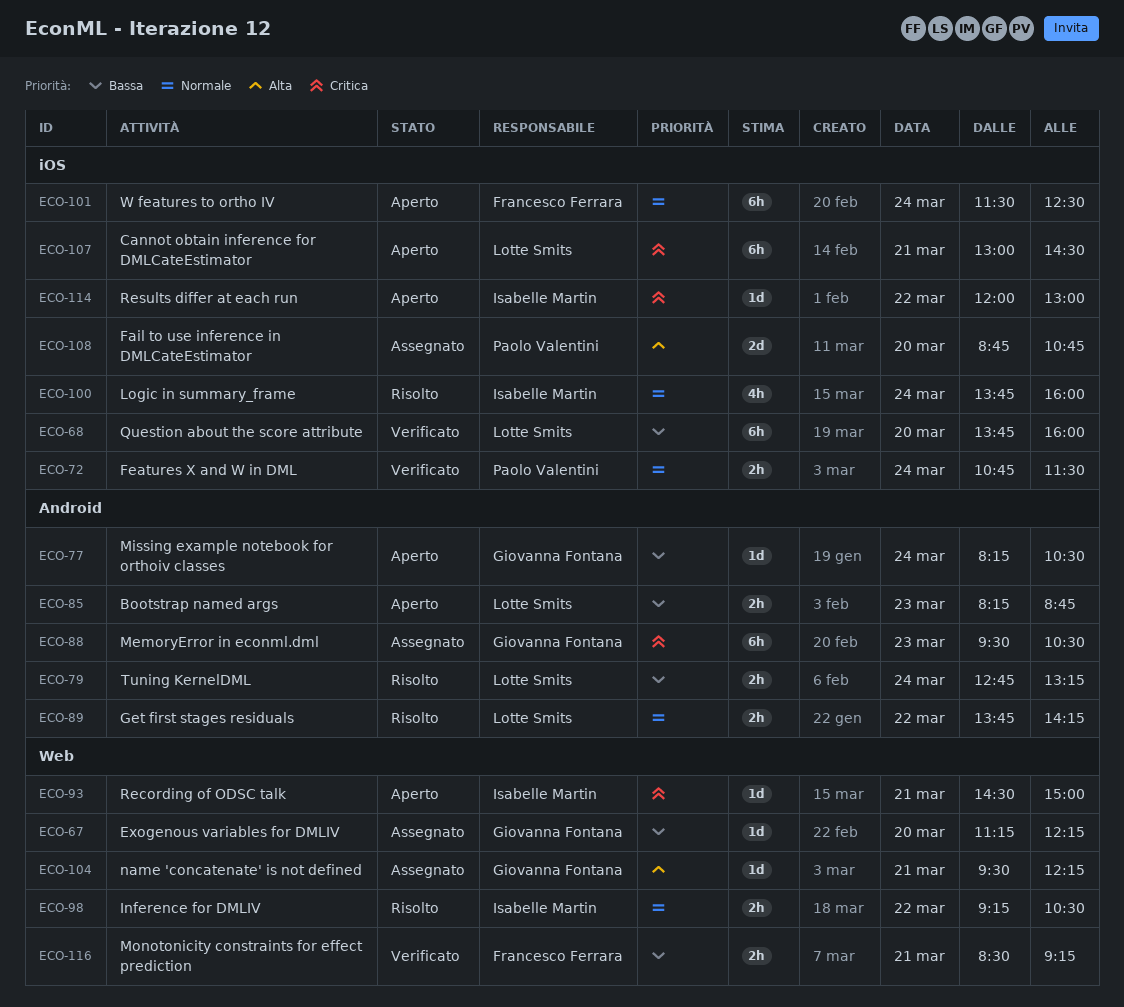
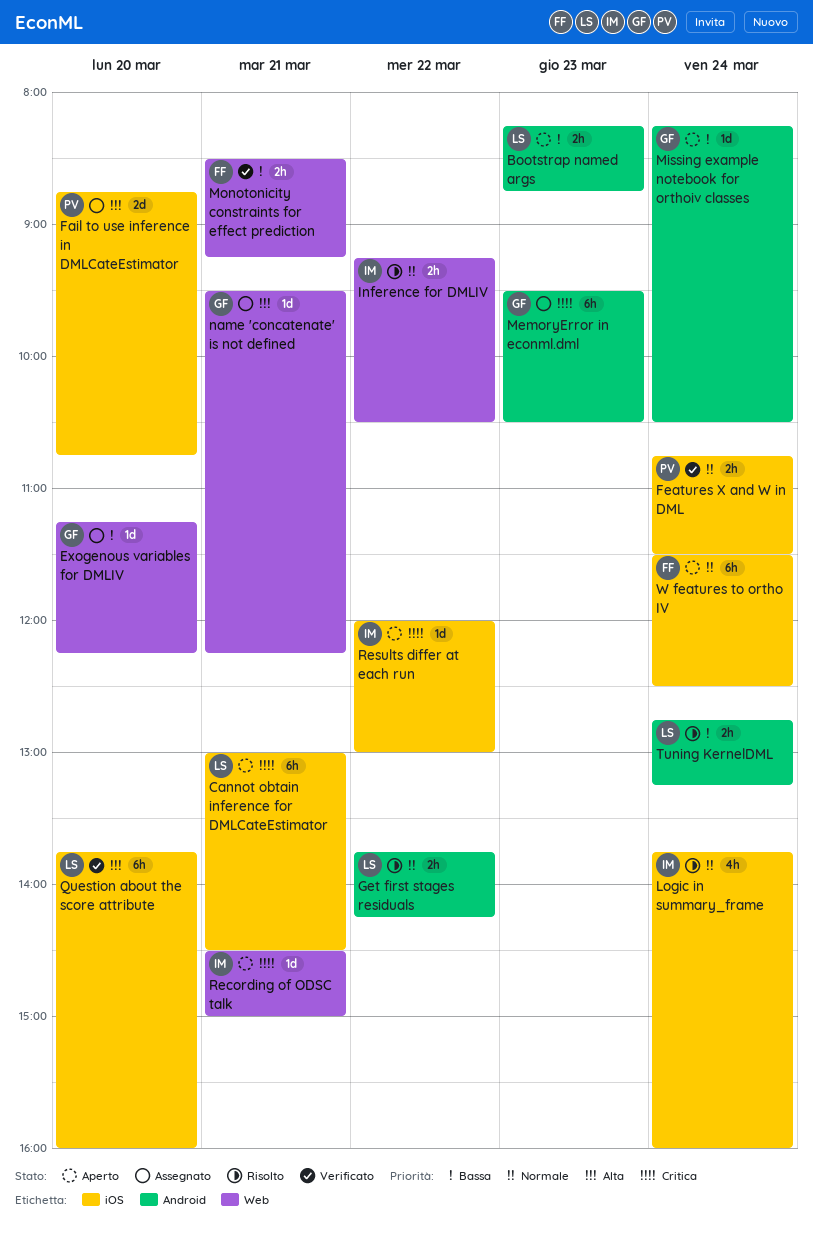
Question about the score attribute, priority: Bassa -> Alta

